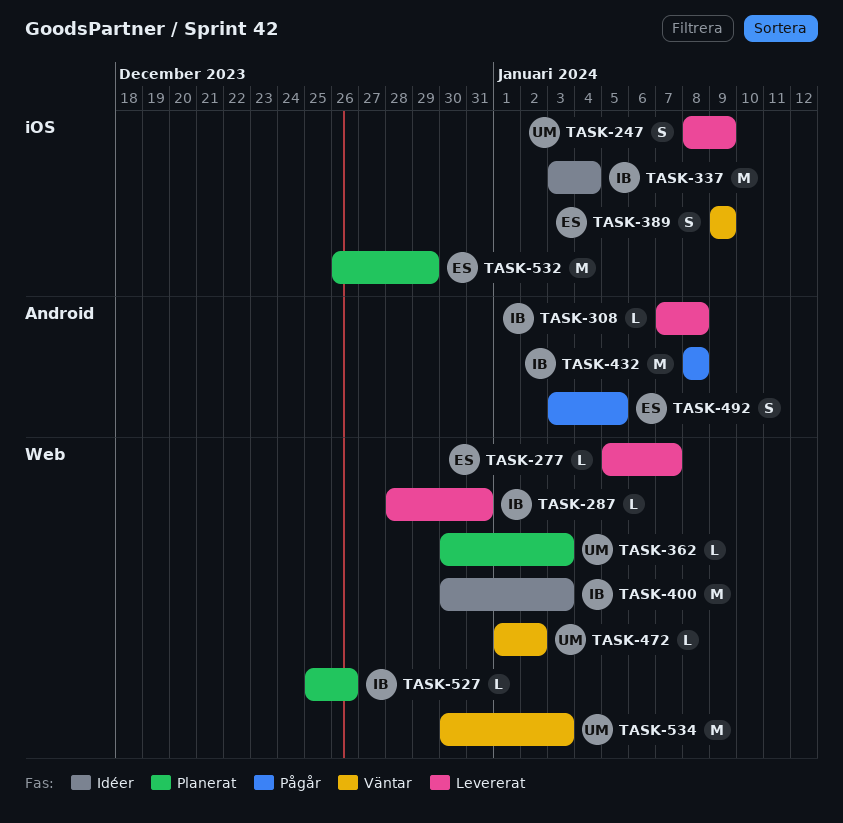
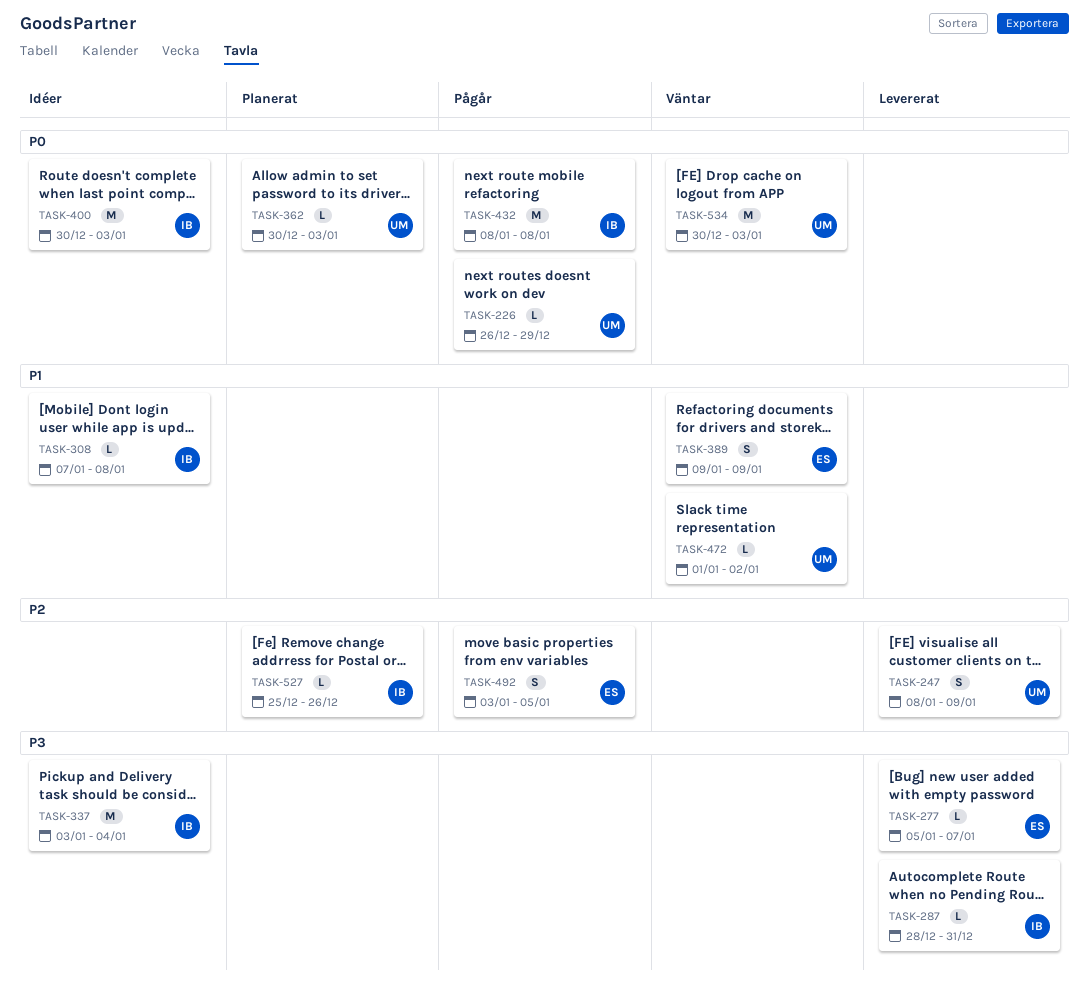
TASK-226: none -> present
TASK-308, status: Levererat -> Idéer
TASK-532: present -> none

